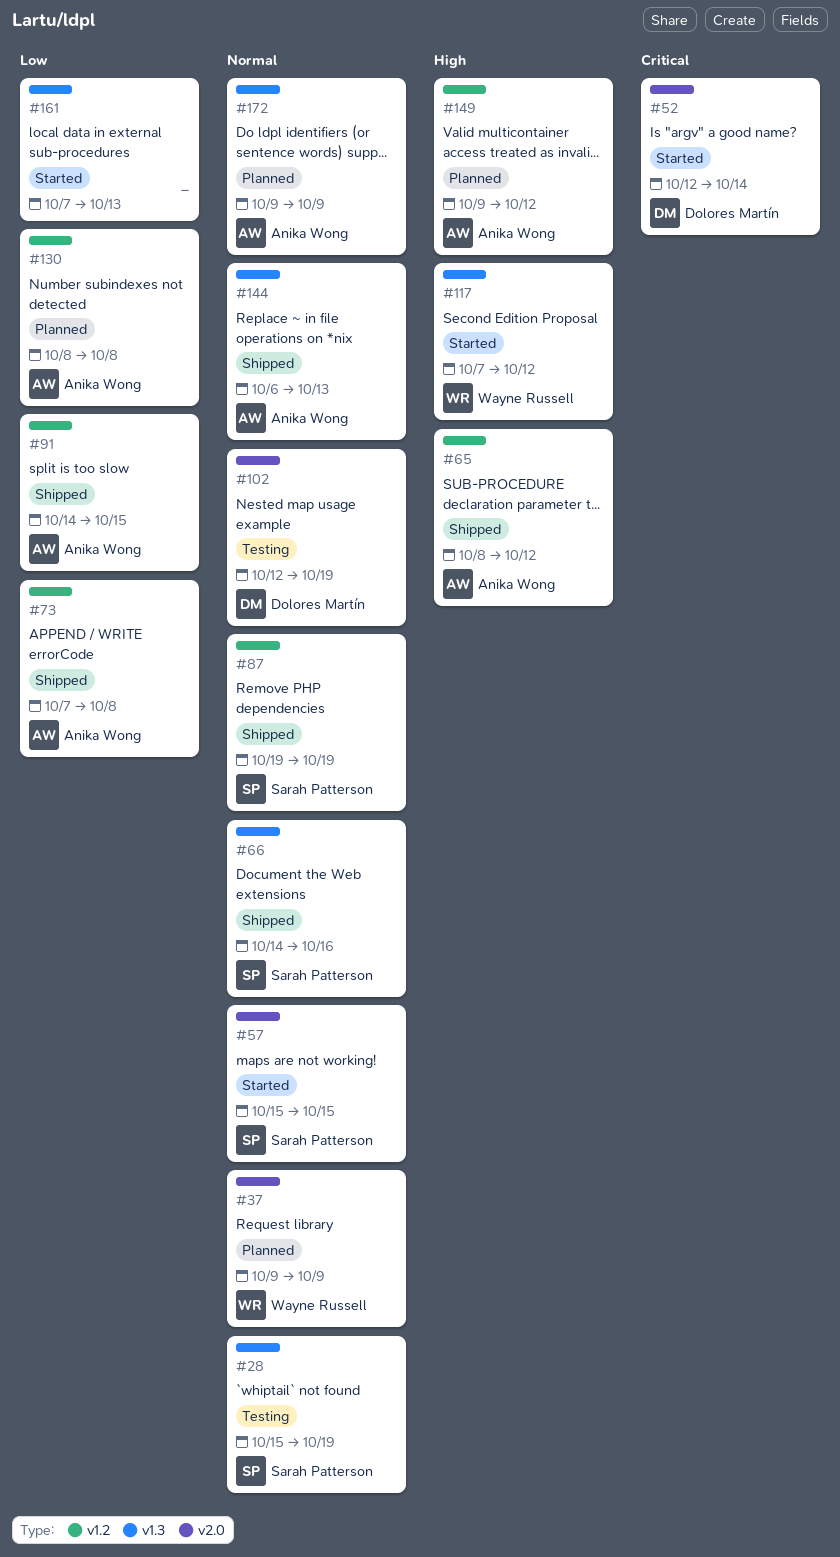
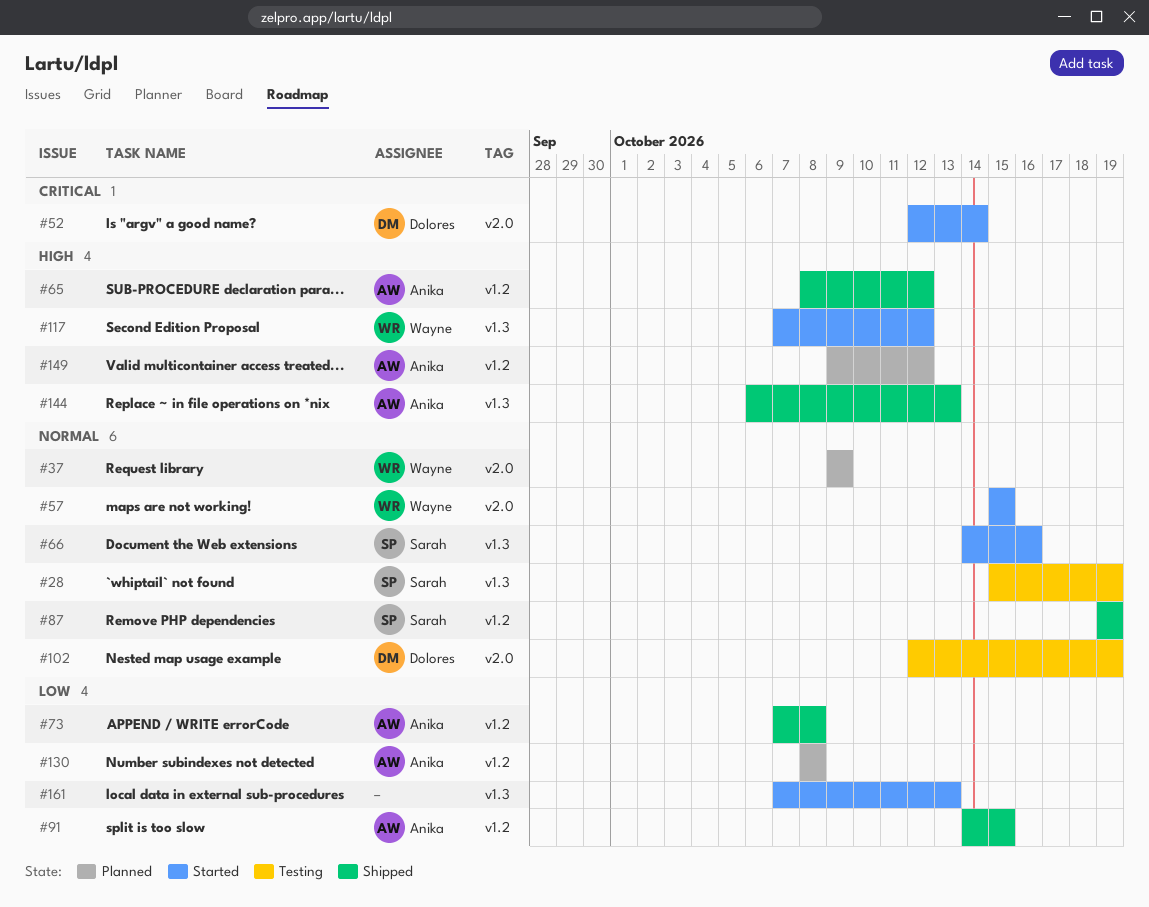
#57, owner: Sarah Patterson -> Wayne Russell
#66, status: Shipped -> Started
#144, priority: Normal -> High
#172: present -> none

